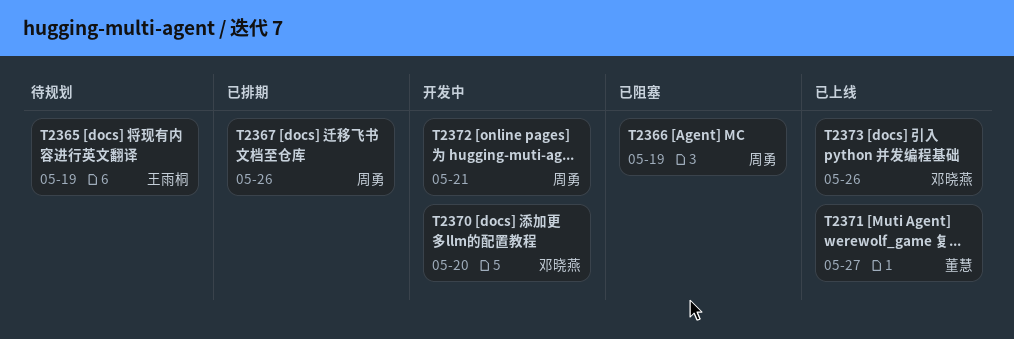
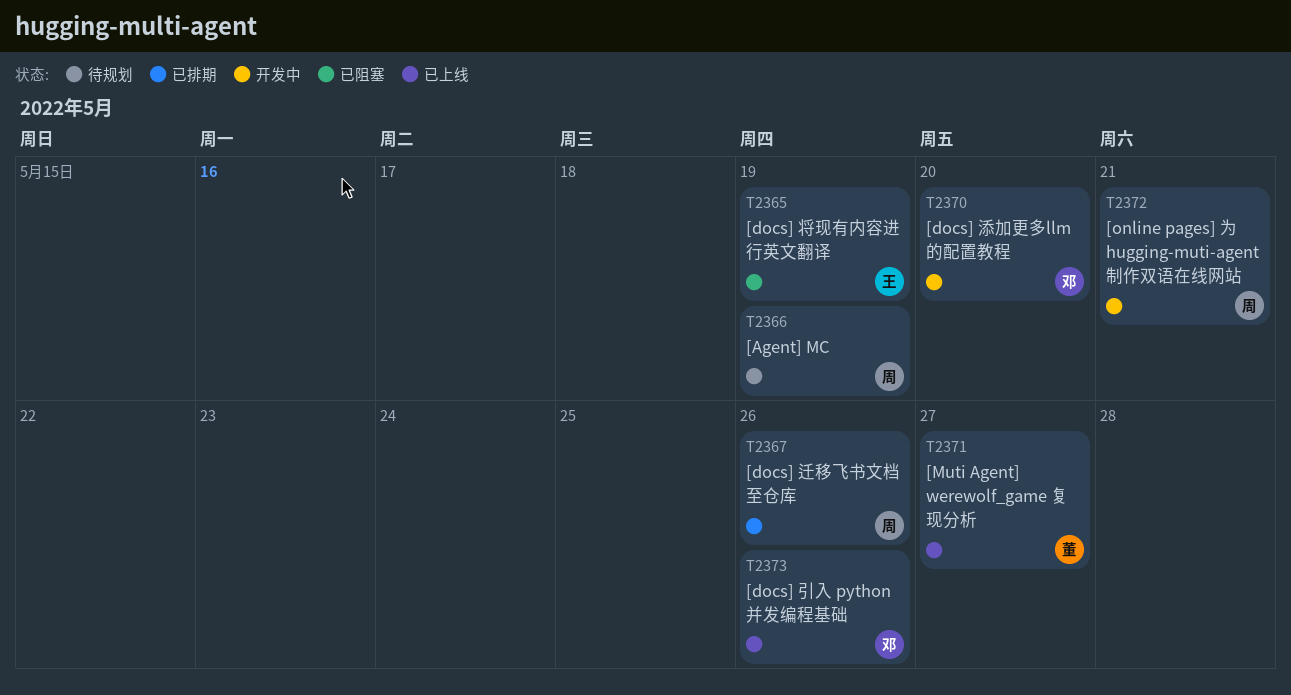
T2365, status: 待规划 -> 已阻塞
T2366, status: 已阻塞 -> 待规划

